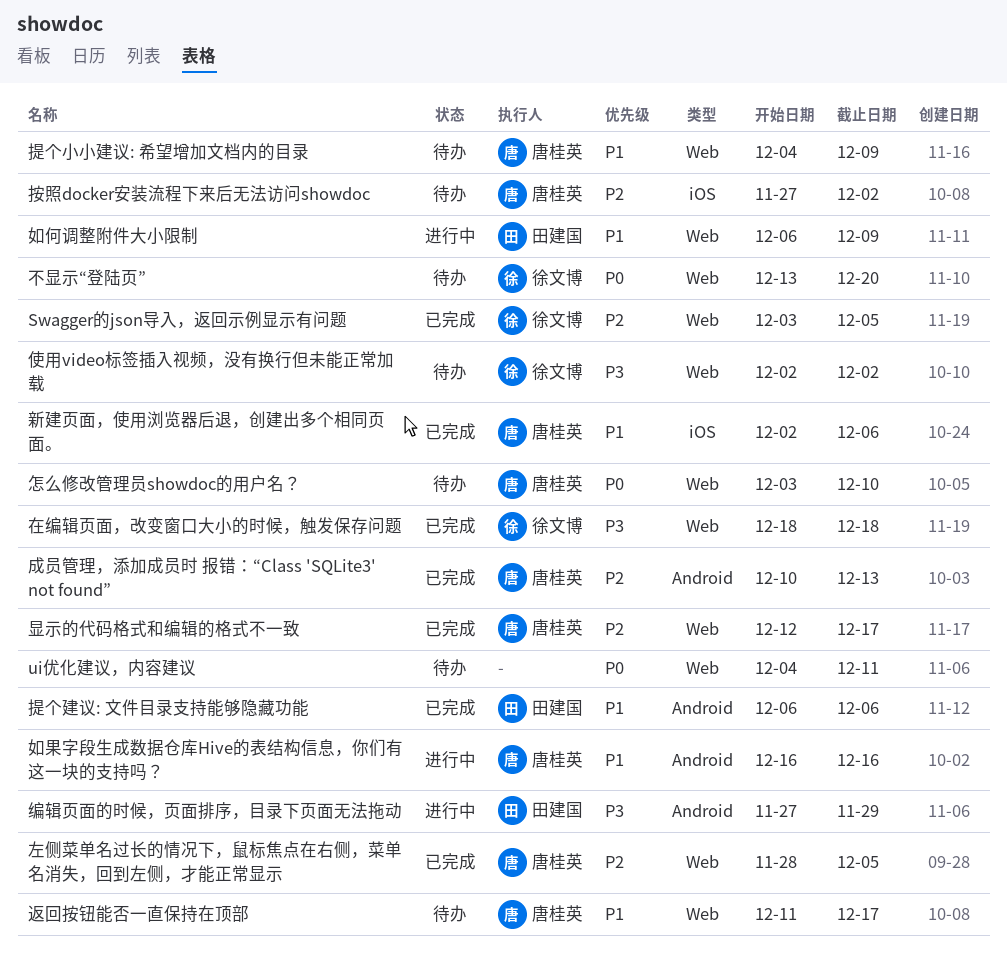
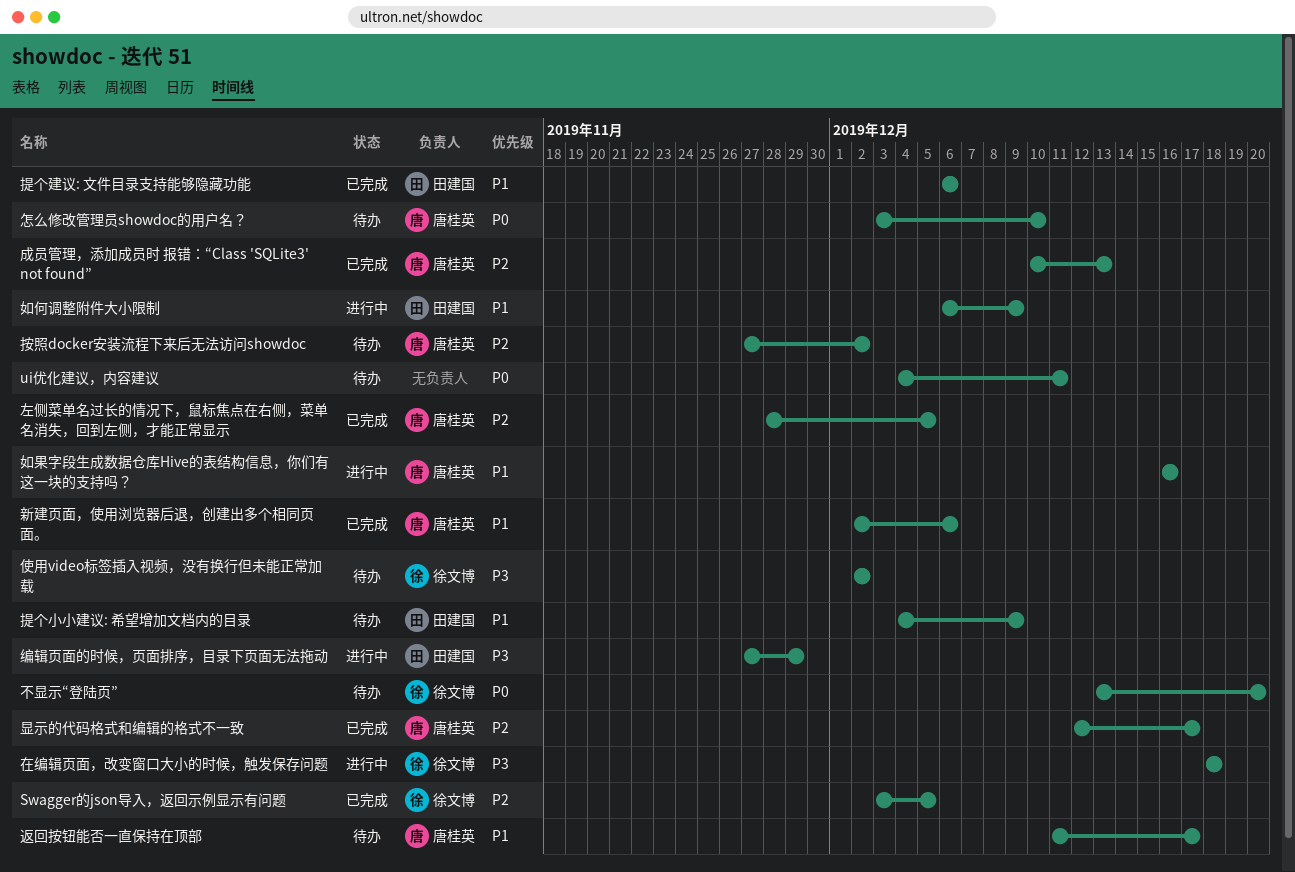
在编辑页面，改变窗口大小的时候，触发保存问题, status: 已完成 -> 进行中
提个小小建议: 希望增加文档内的目录, owner: 唐桂英 -> 田建国

